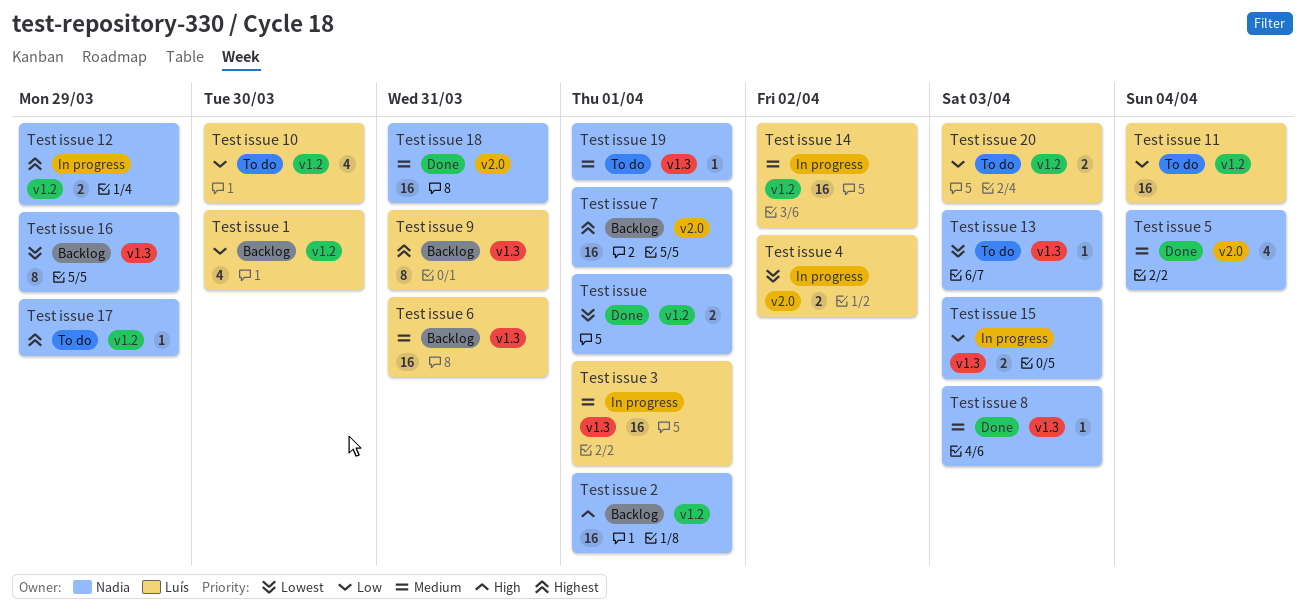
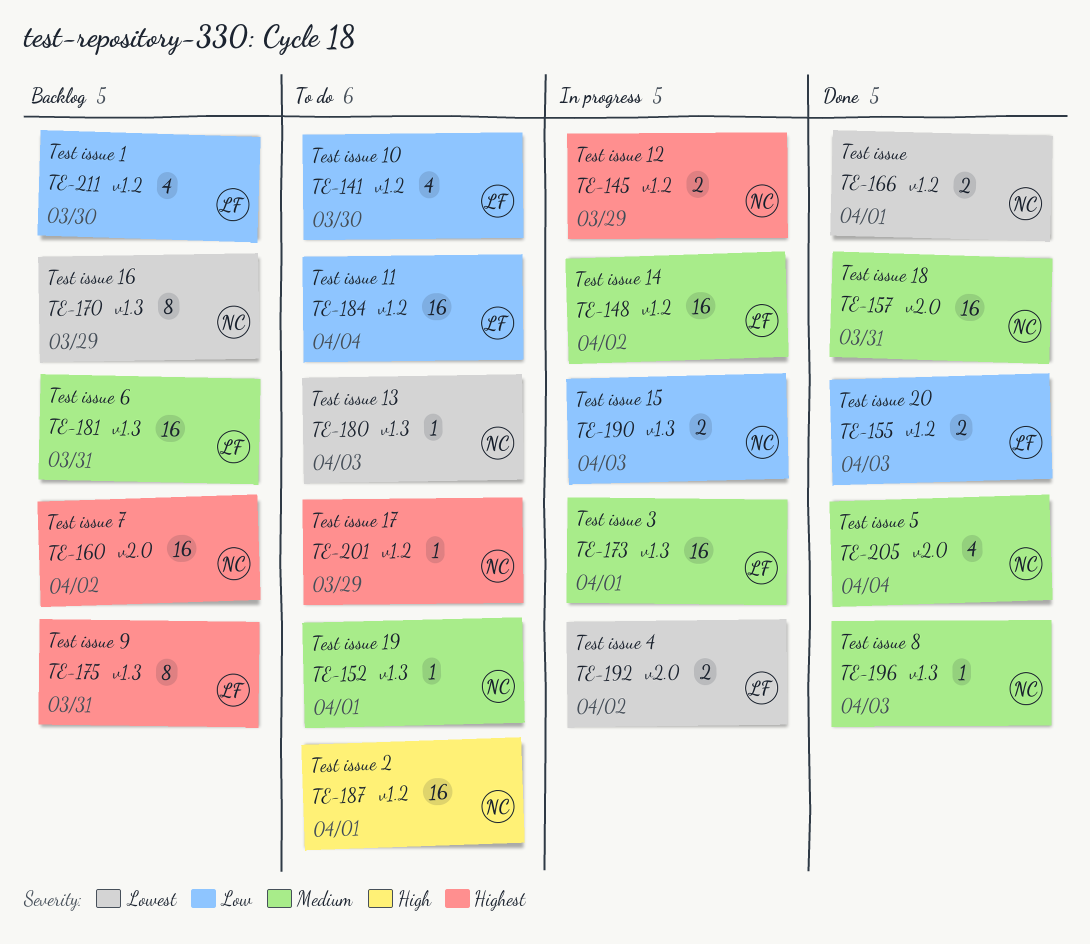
Test issue 2, status: Backlog -> To do
Test issue 20, status: To do -> Done
Test issue 7, due: Apr 1 -> Apr 2

